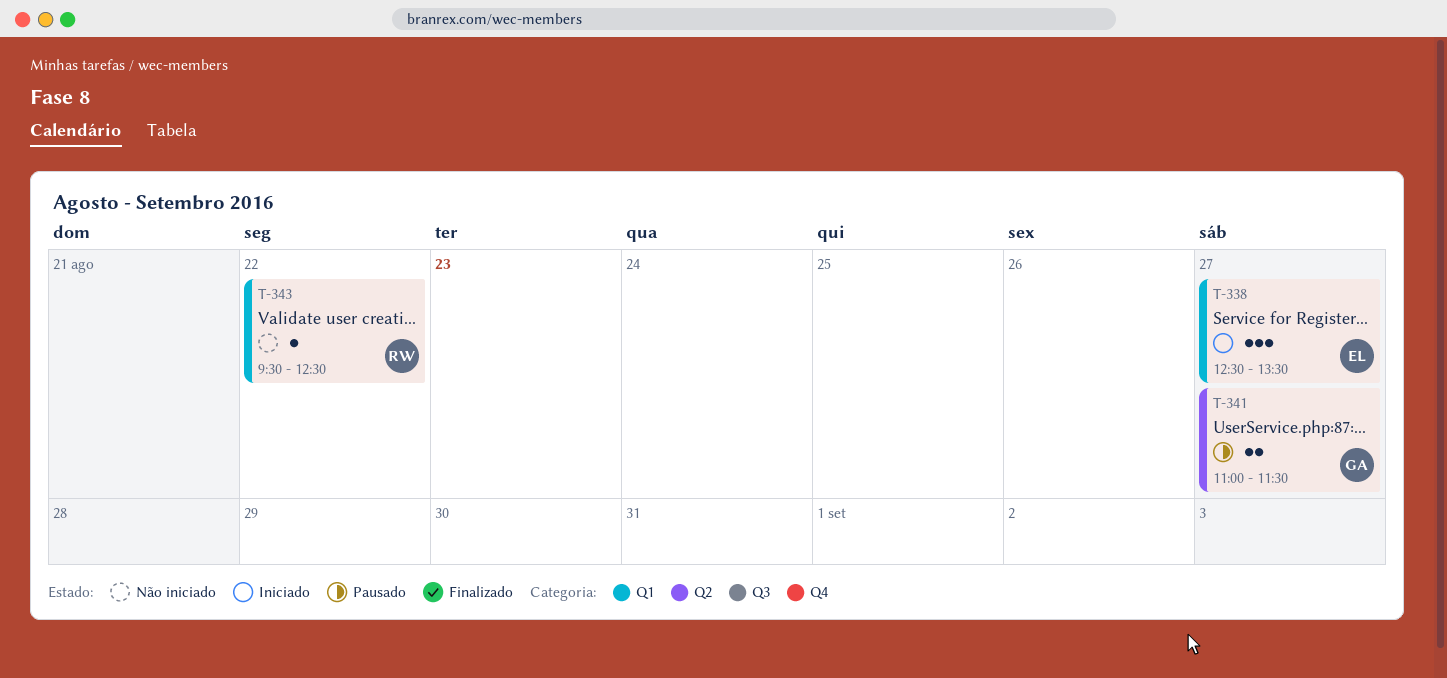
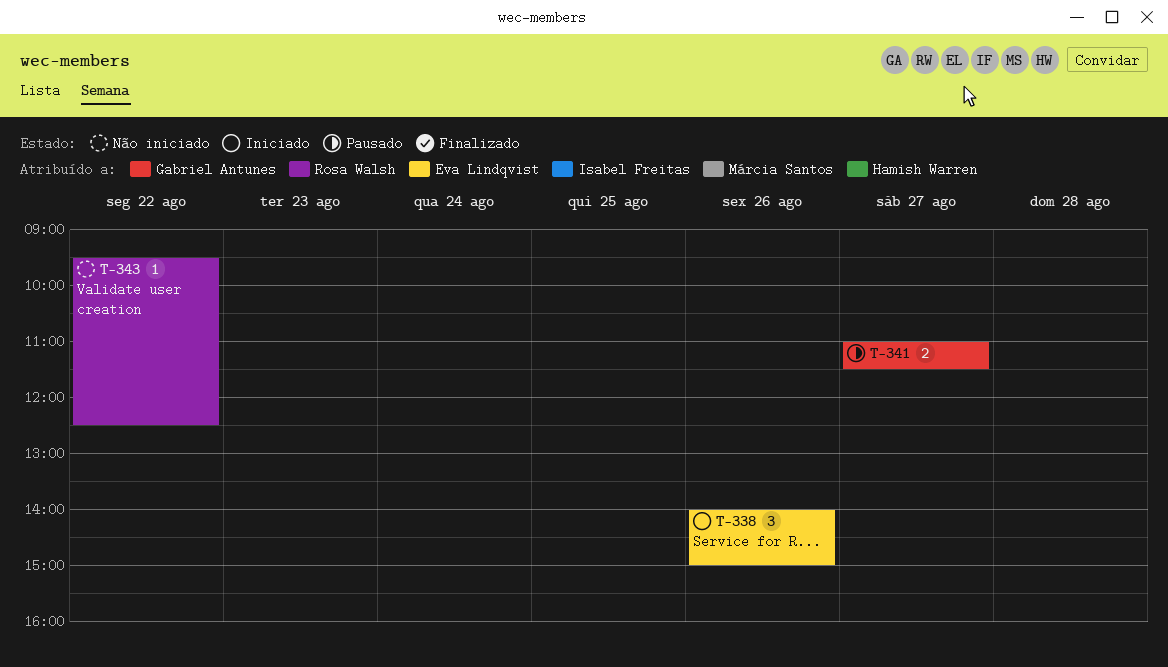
T-338, day: Aug 27 -> Aug 26
T-338, begins: 12:30 -> 14:00
T-338, ends: 13:30 -> 15:00

